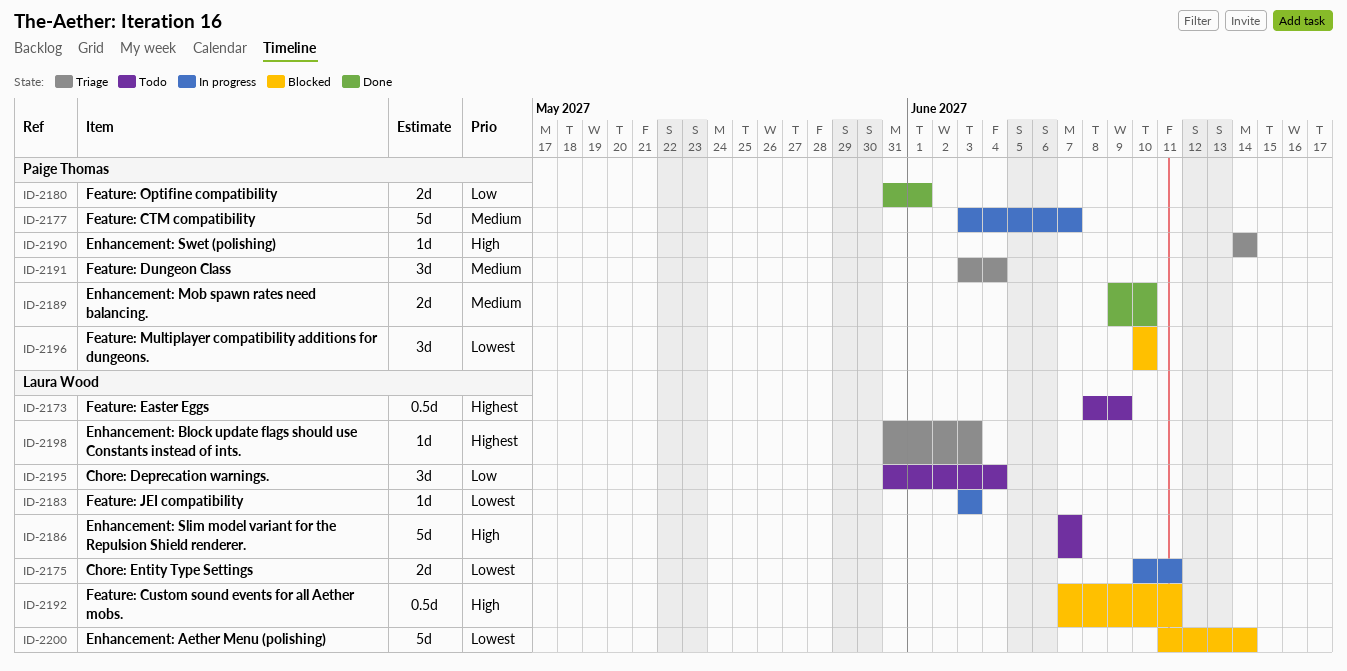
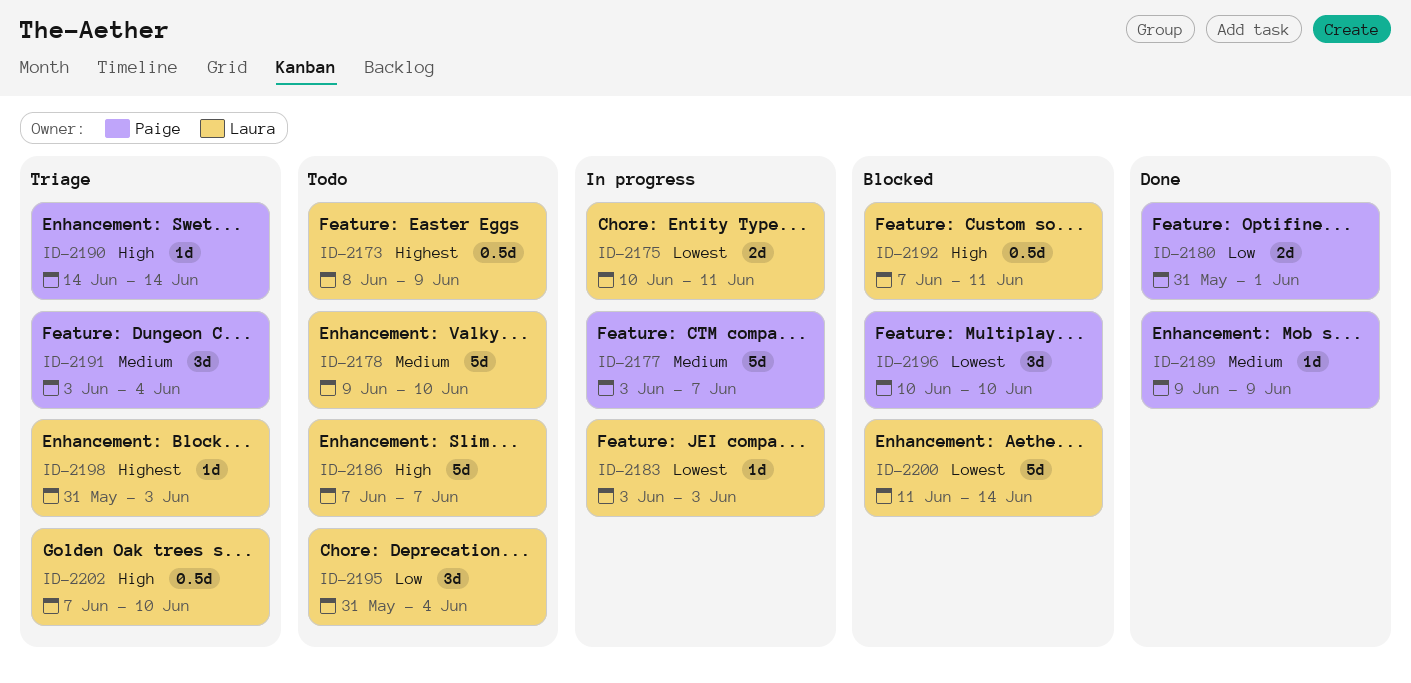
ID-2178: none -> present
ID-2189, estimate: 2d -> 1d
ID-2189, due: Jun 10 -> Jun 9
ID-2202: none -> present

